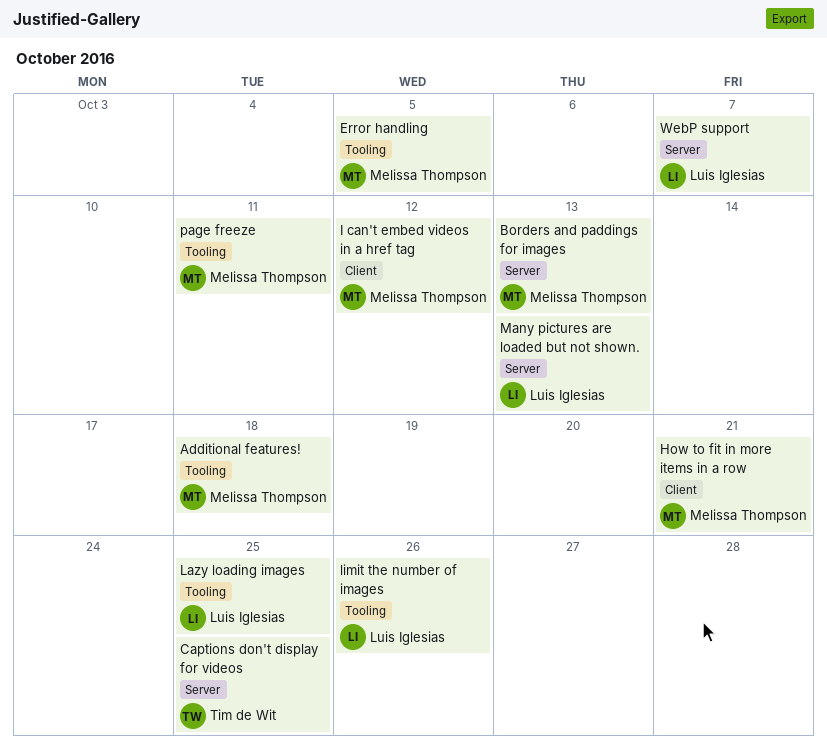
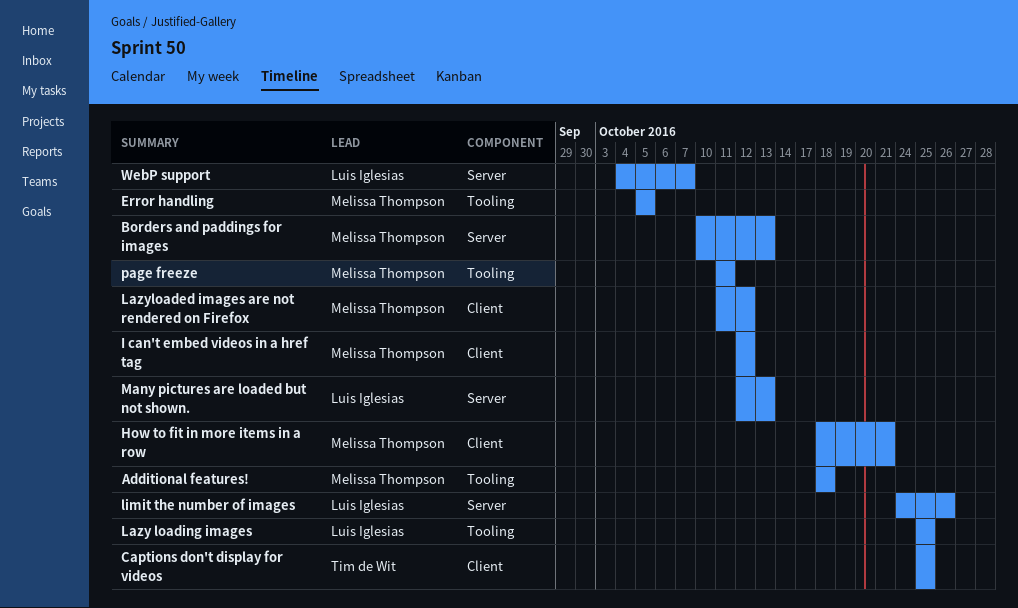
Captions don't display for videos, label: Server -> Client
Lazyloaded images are not rendered on Firefox: none -> present
limit the number of images, label: Tooling -> Server

